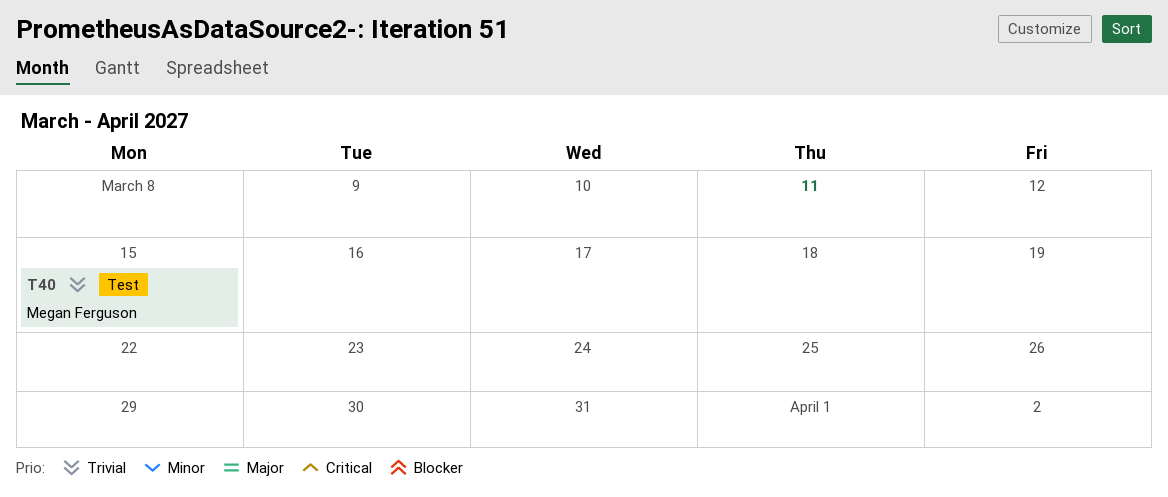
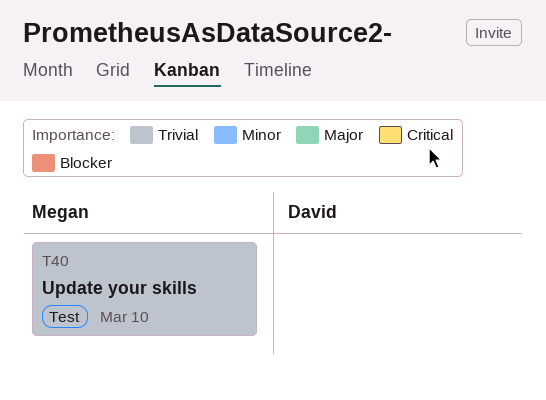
T40, due: Mar 15 -> Mar 10

